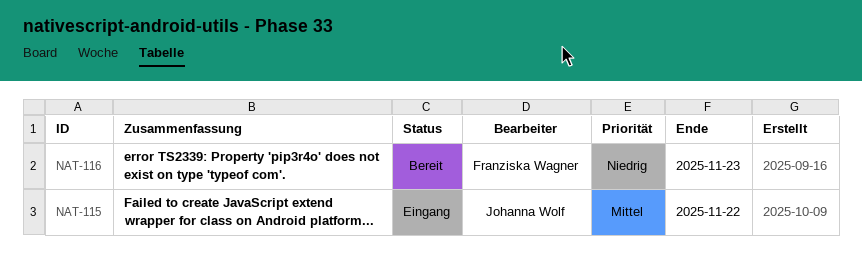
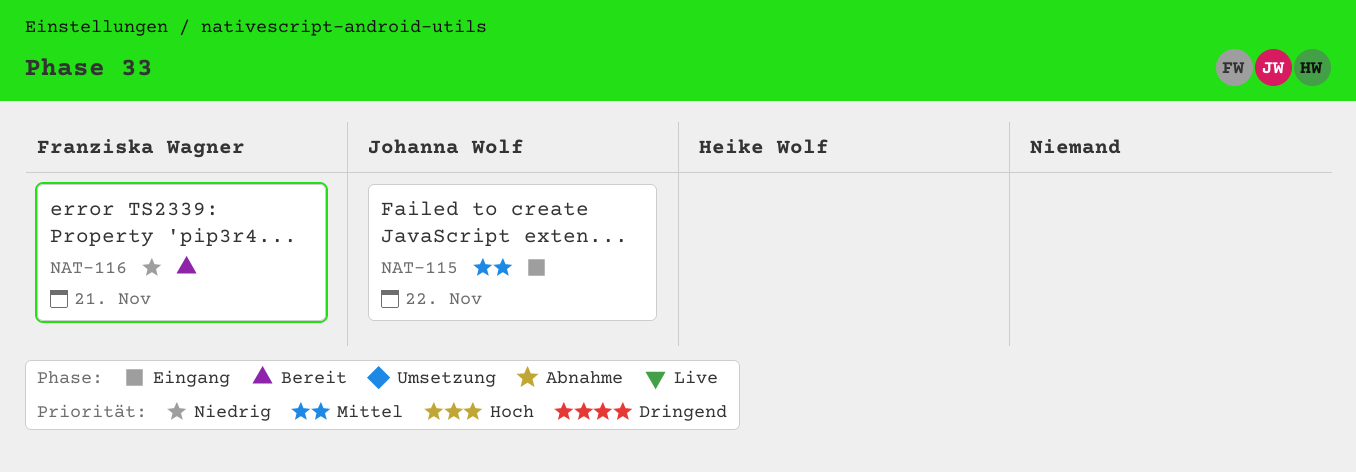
NAT-116, due: Nov 23 -> Nov 21

